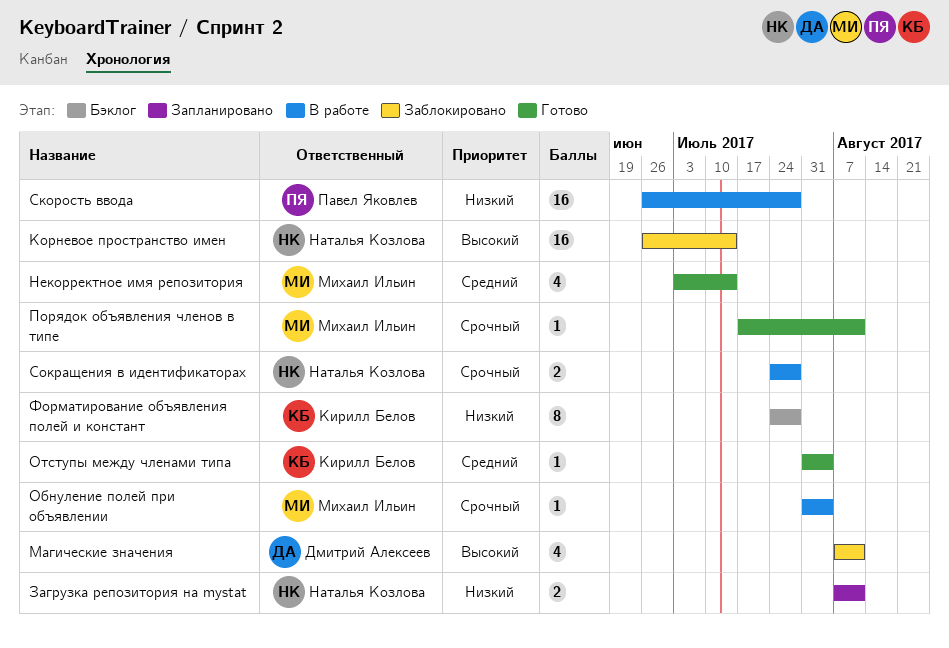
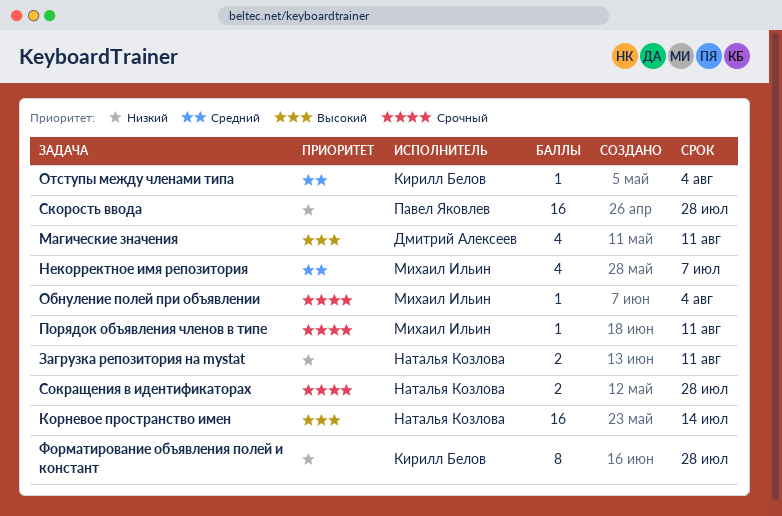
Некорректное имя репозитория, due: Jul 14 -> Jul 7

